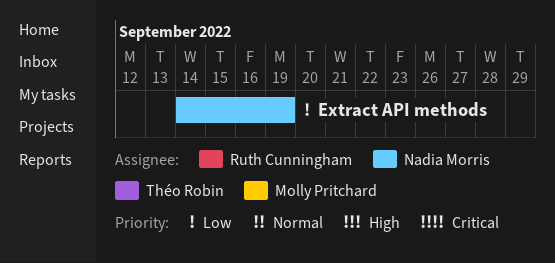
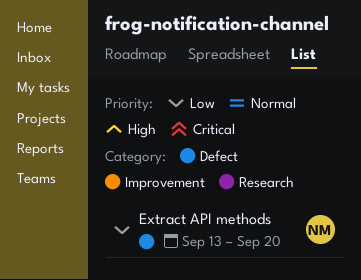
Extract API methods, start: Sep 14 -> Sep 13
Extract API methods, due: Sep 19 -> Sep 20

